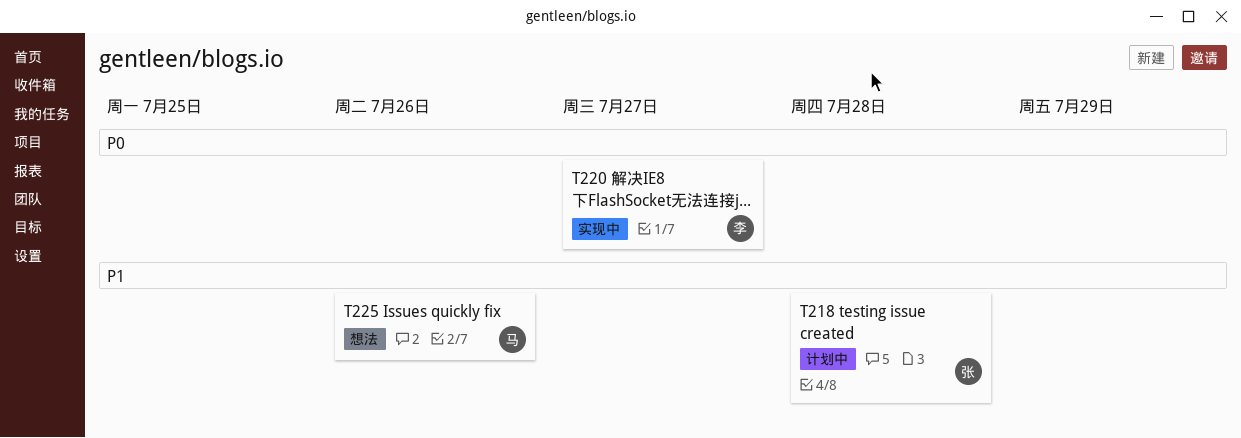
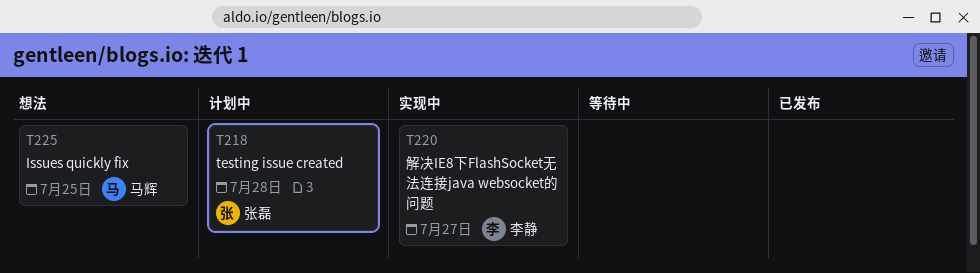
T225, due: Jul 26 -> Jul 25

